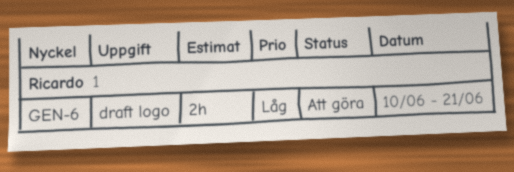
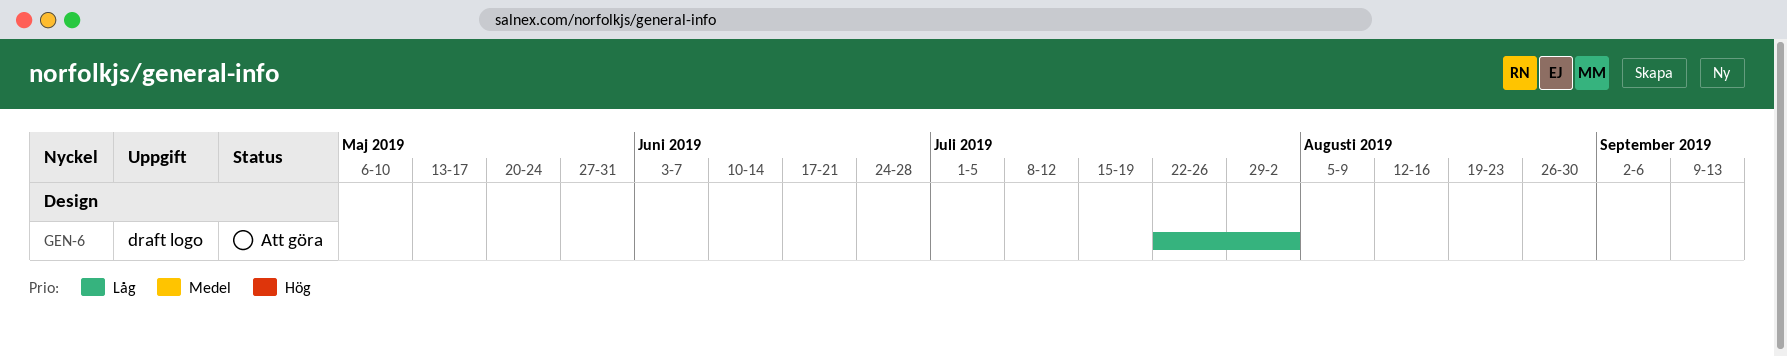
GEN-6, start: Jun 10 -> Jul 22
GEN-6, due: Jun 21 -> Aug 2

